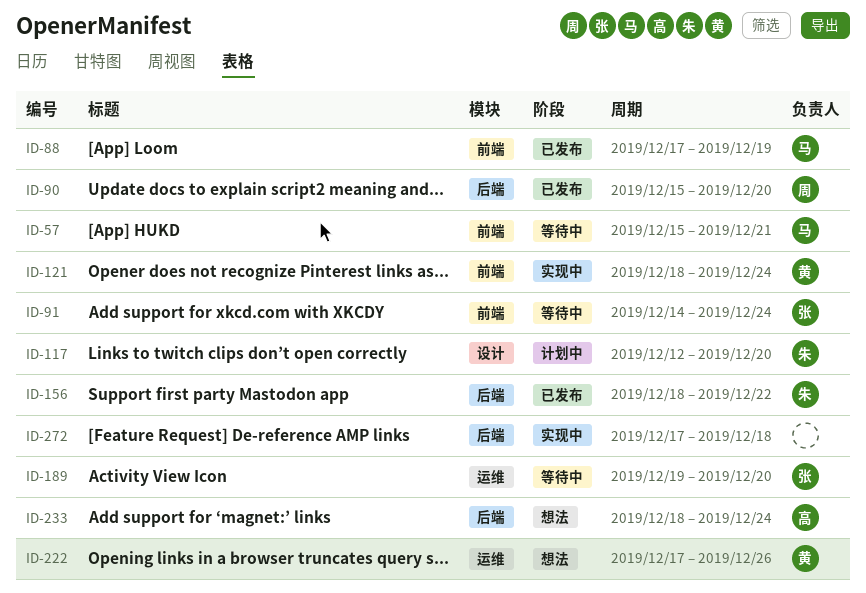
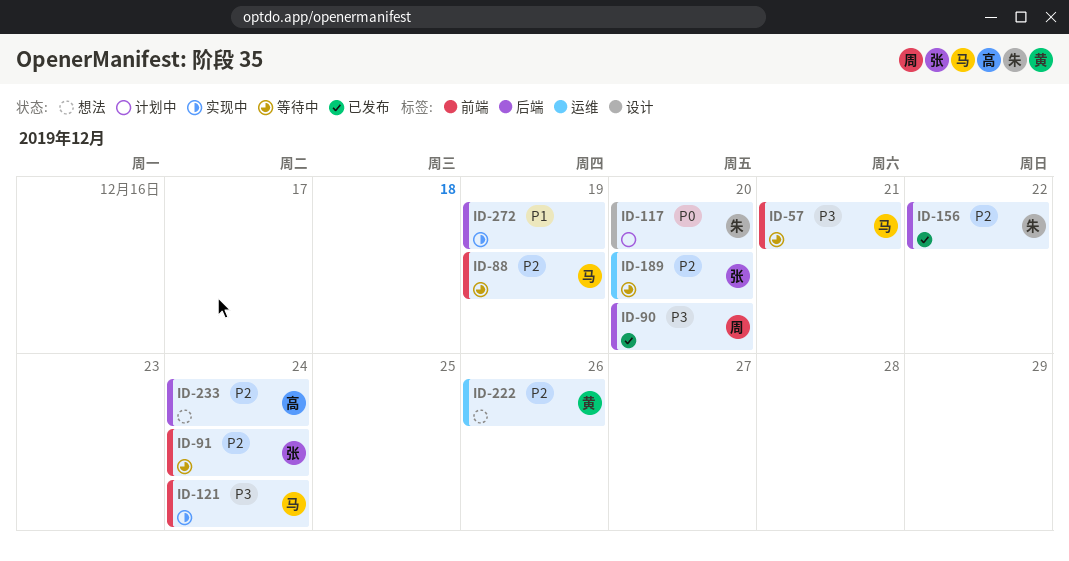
ID-88, status: 已发布 -> 等待中
ID-121, owner: 黄 -> 马
ID-272, due: Dec 18 -> Dec 19

